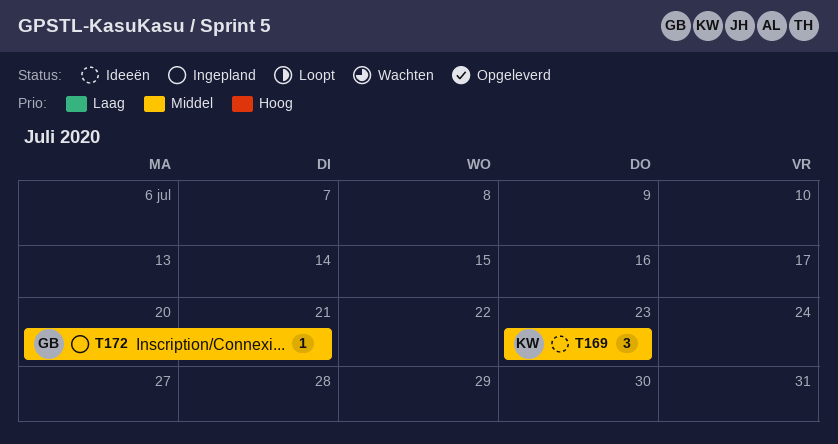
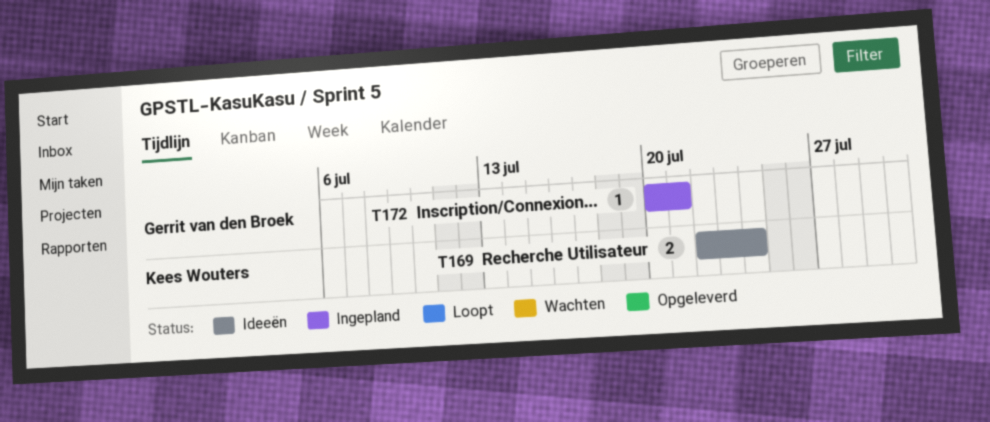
T169, estimate: 3 -> 2
T169, start: Jul 23 -> Jul 22
T169, due: Jul 23 -> Jul 24

